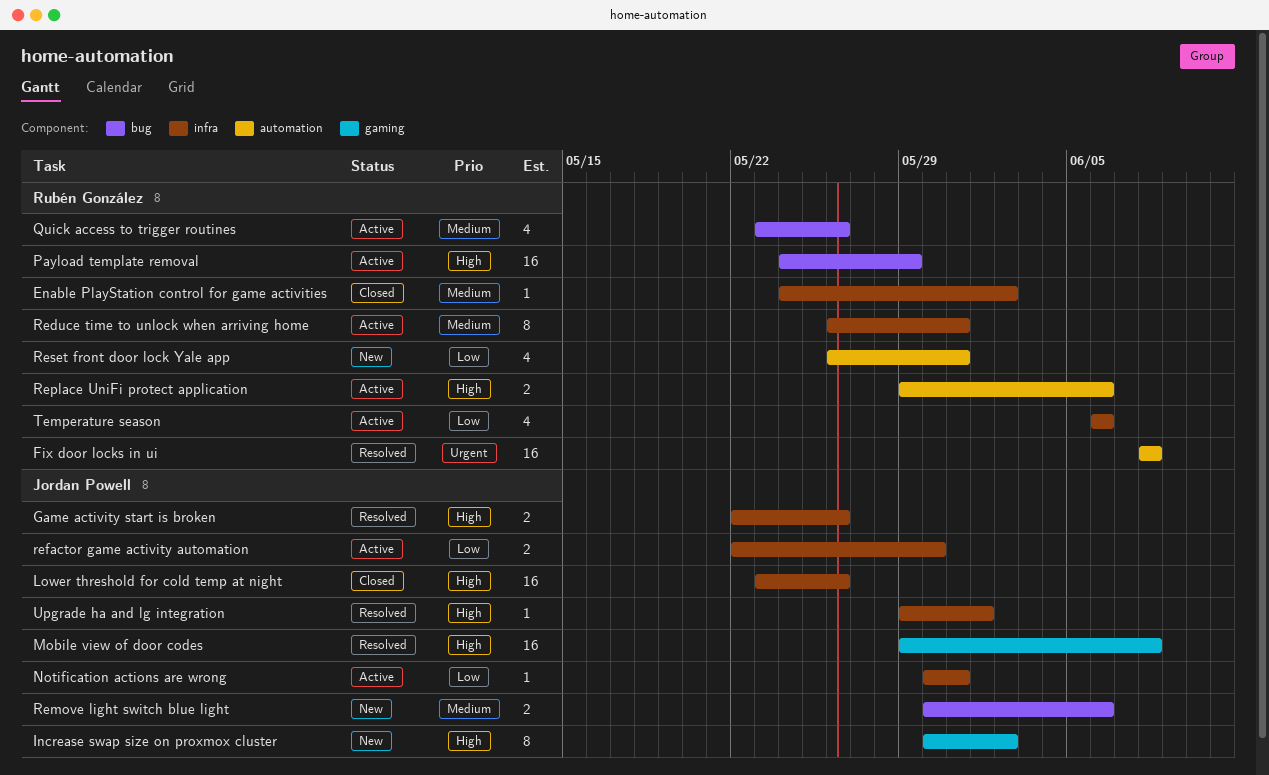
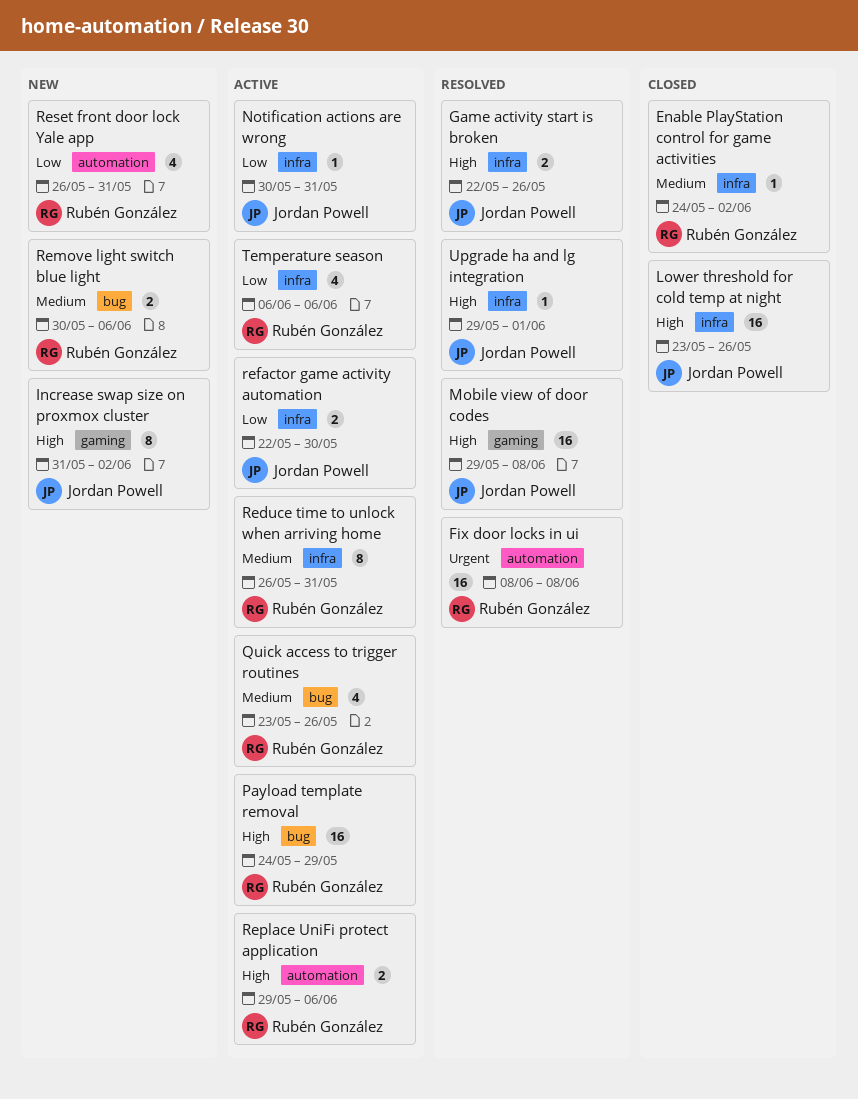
Increase swap size on proxmox cluster, start: May 30 -> May 31
Remove light switch blue light, owner: Jordan Powell -> Rubén González

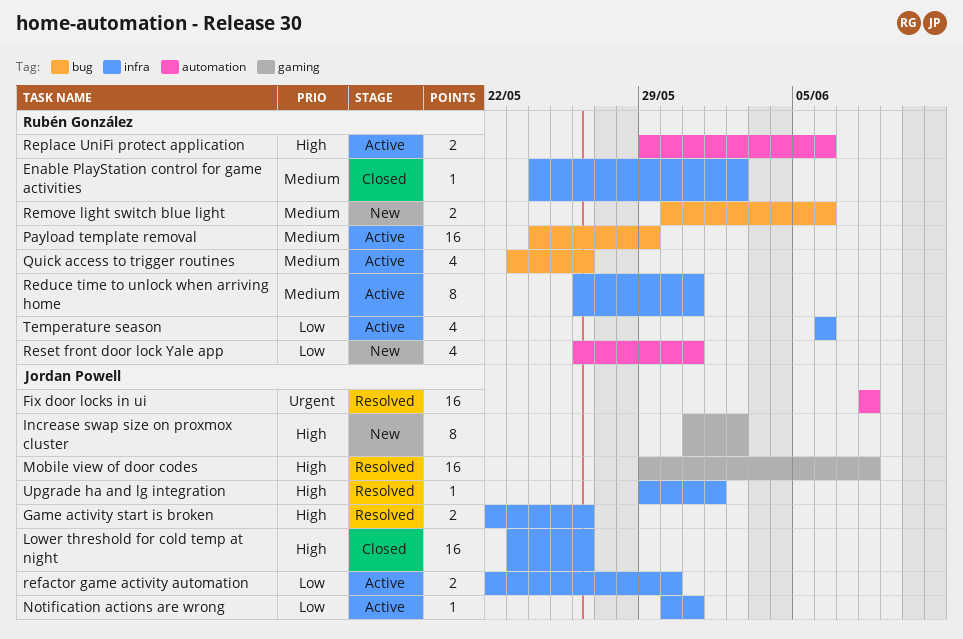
Fix door locks in ui, owner: Rubén González -> Jordan Powell
Payload template removal, priority: High -> Medium

